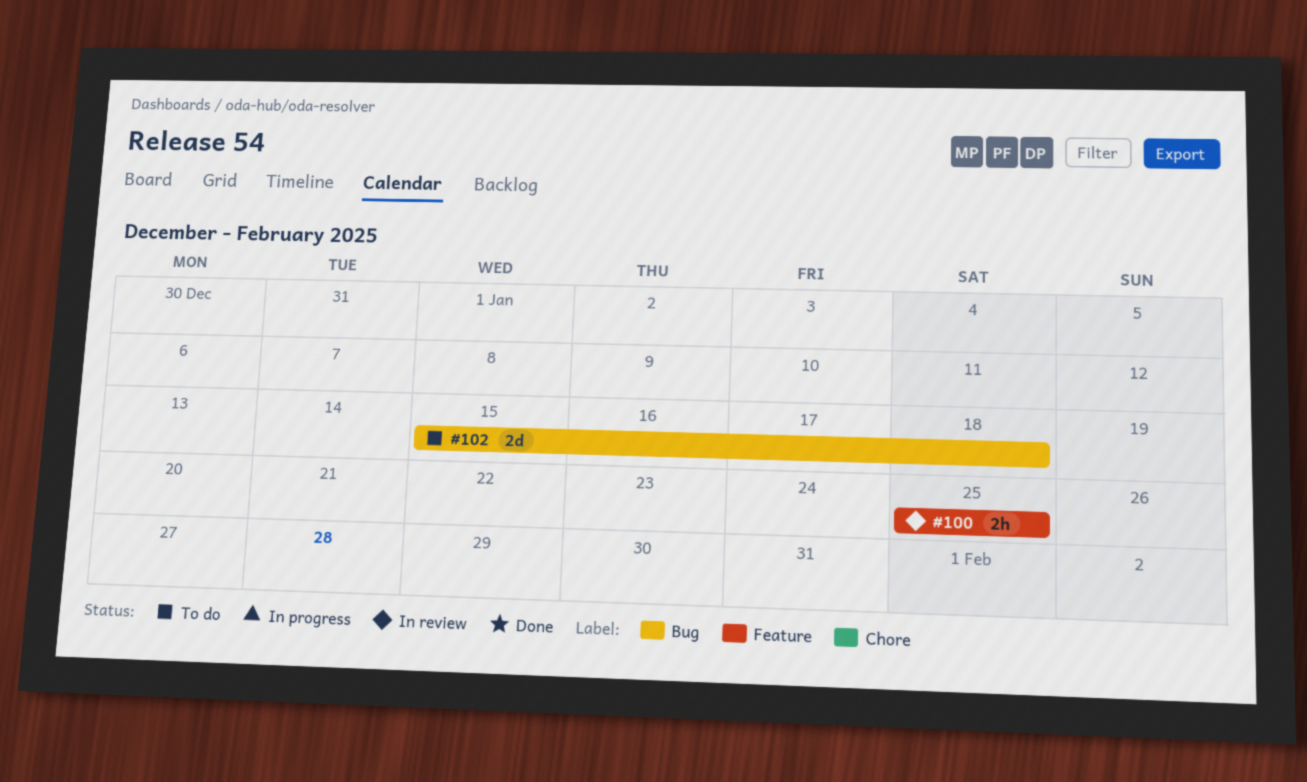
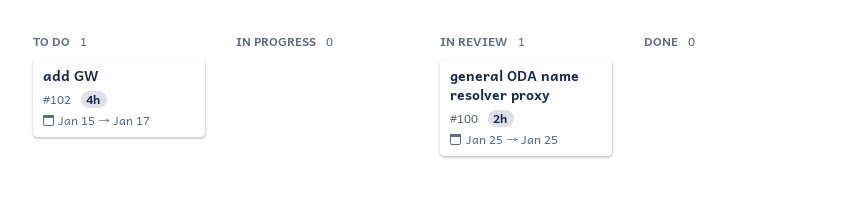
#102, estimate: 2d -> 4h
#102, due: Jan 18 -> Jan 17

